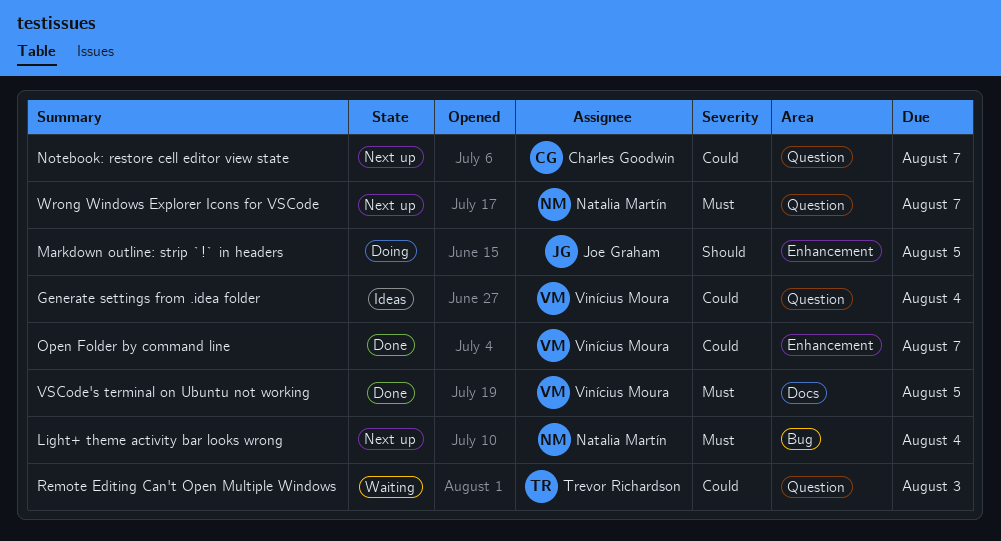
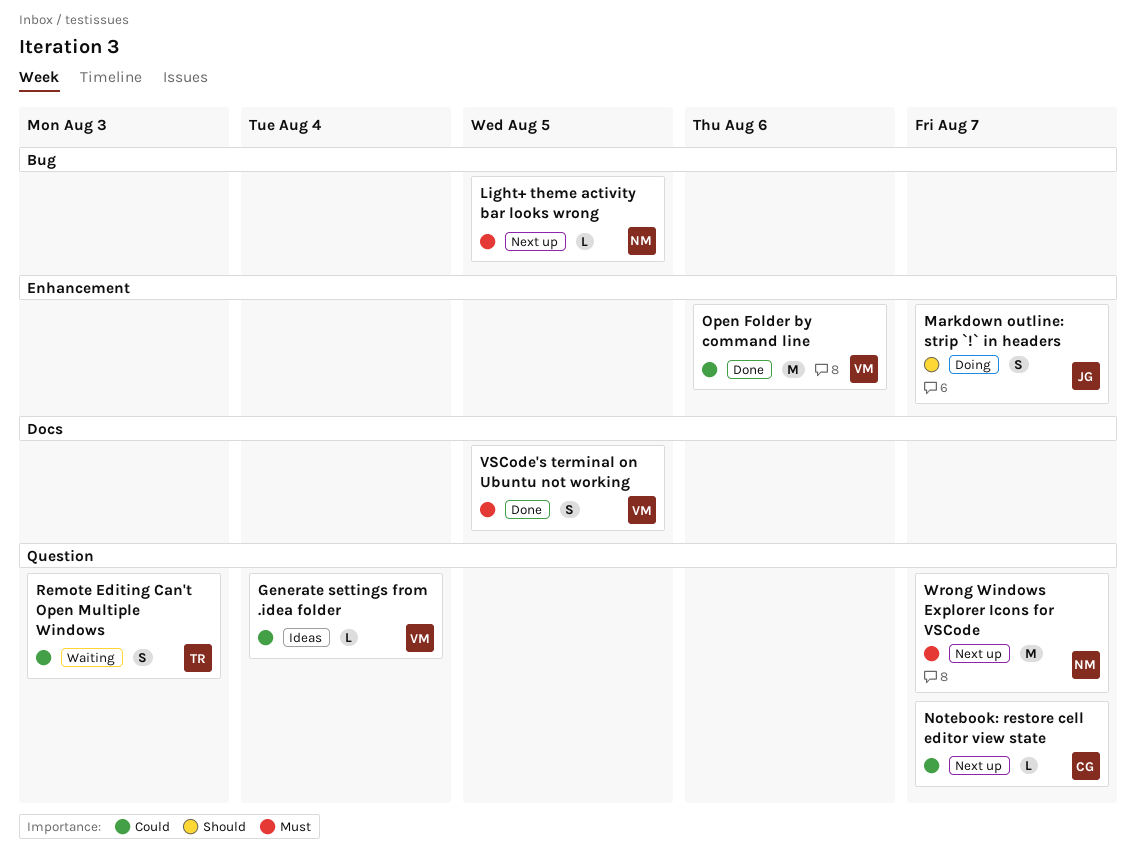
Light+ theme activity bar looks wrong, due: Aug 4 -> Aug 5
Markdown outline: strip `!` in headers, due: Aug 5 -> Aug 7
Open Folder by command line, due: Aug 7 -> Aug 6

